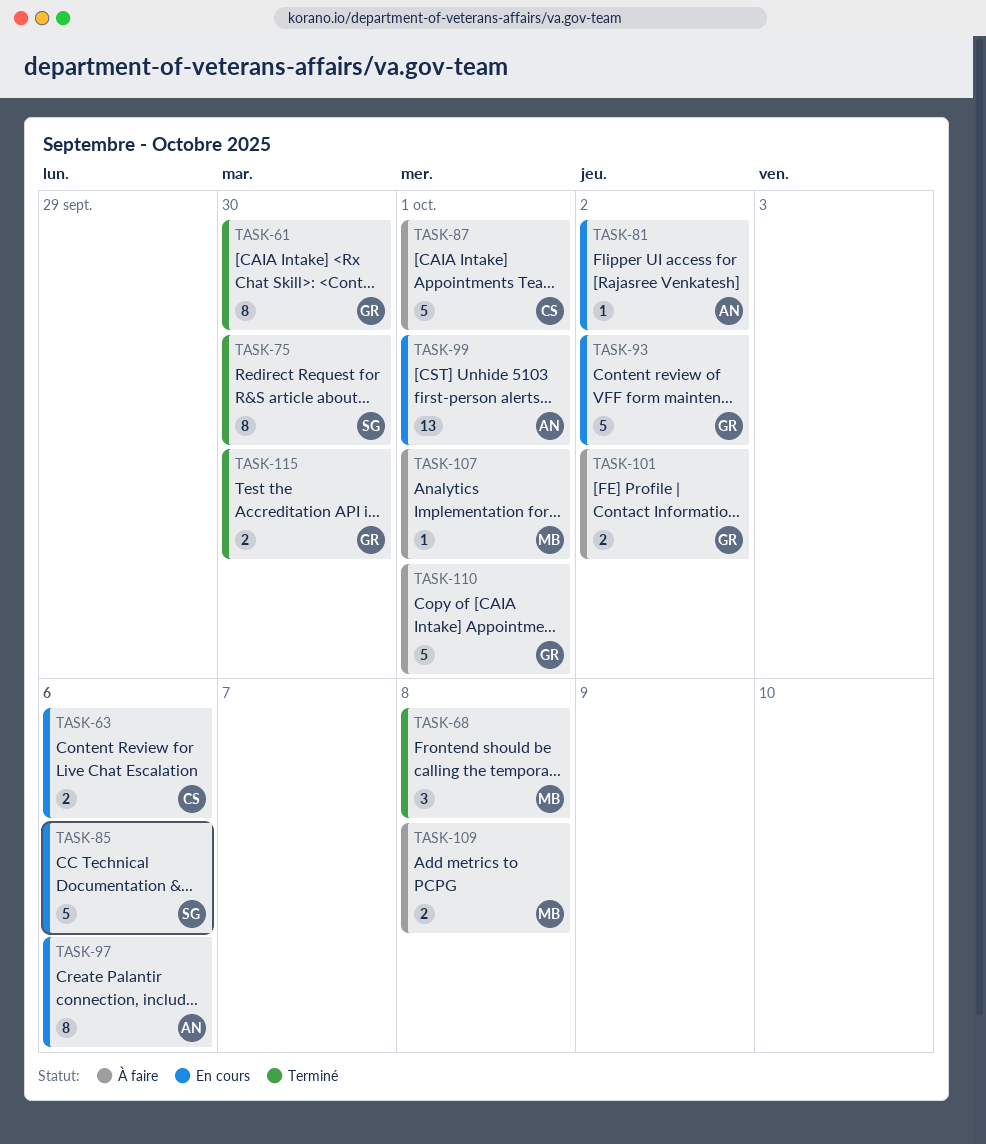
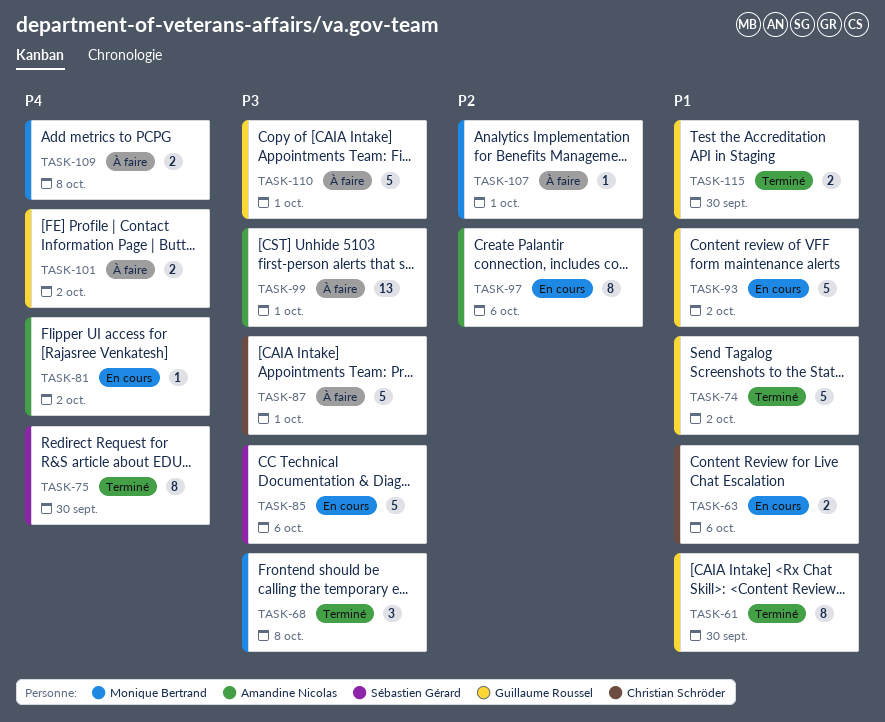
TASK-74: none -> present
TASK-99, status: En cours -> À faire

